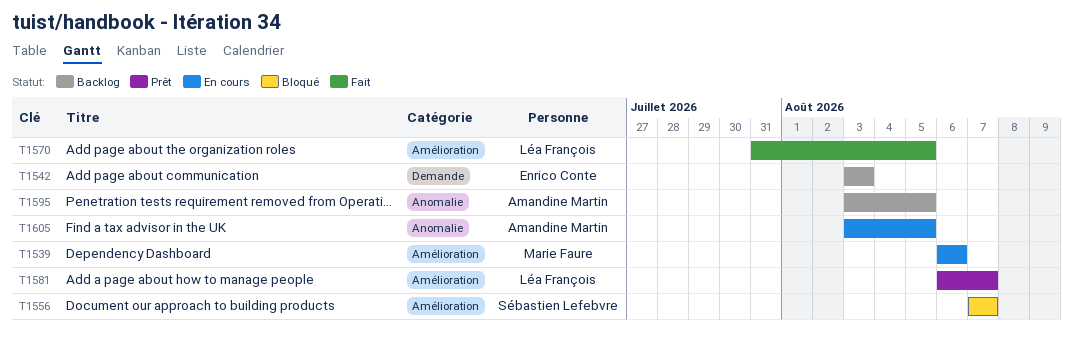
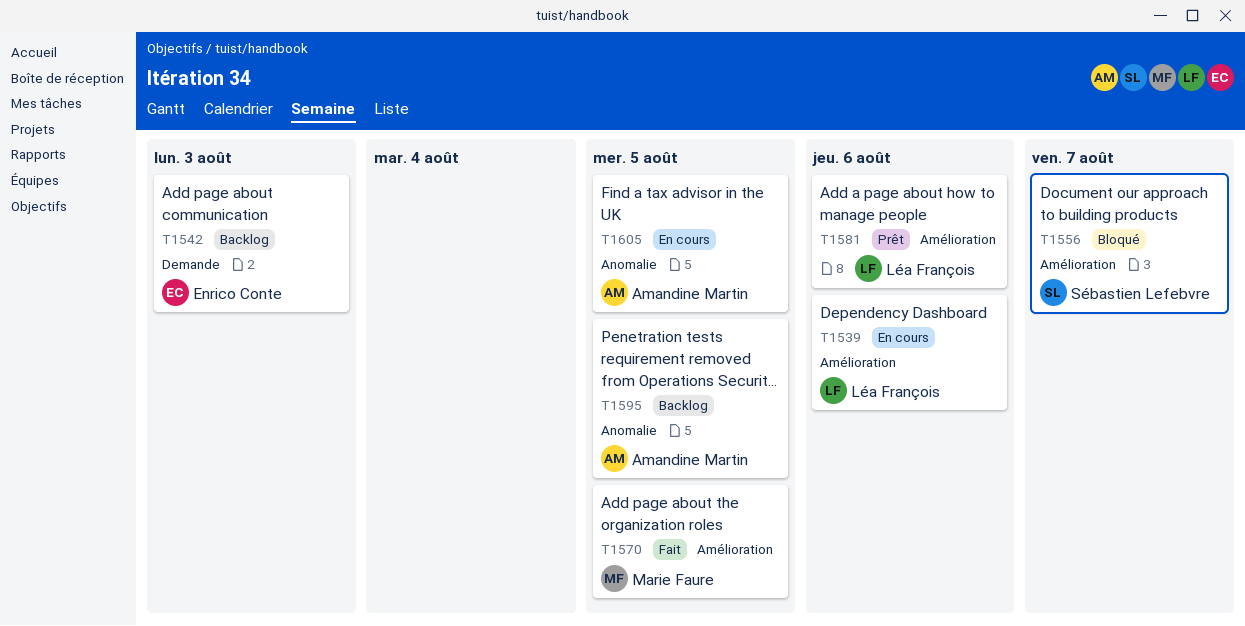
T1539, owner: Marie Faure -> Léa François
T1570, owner: Léa François -> Marie Faure
T1581, due: Aug 7 -> Aug 6

